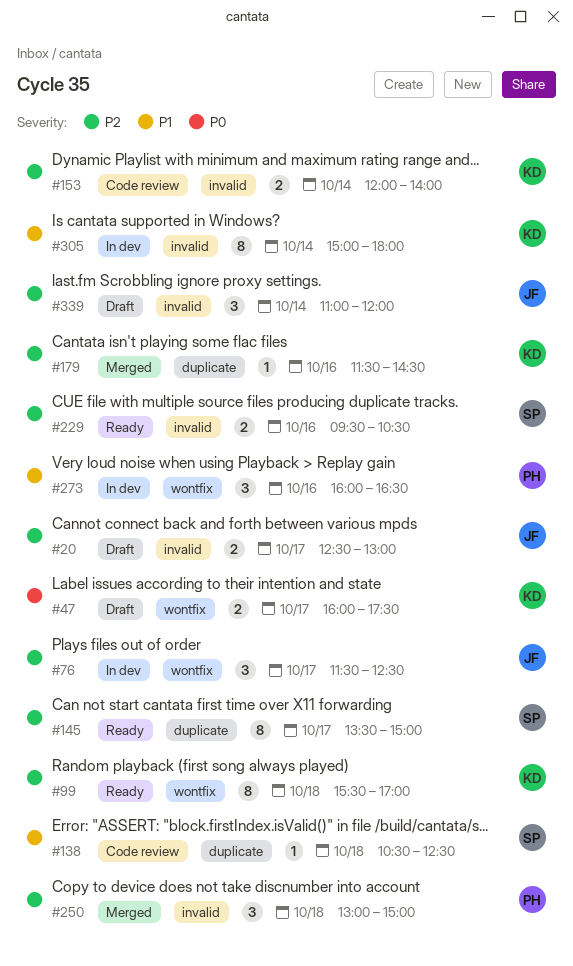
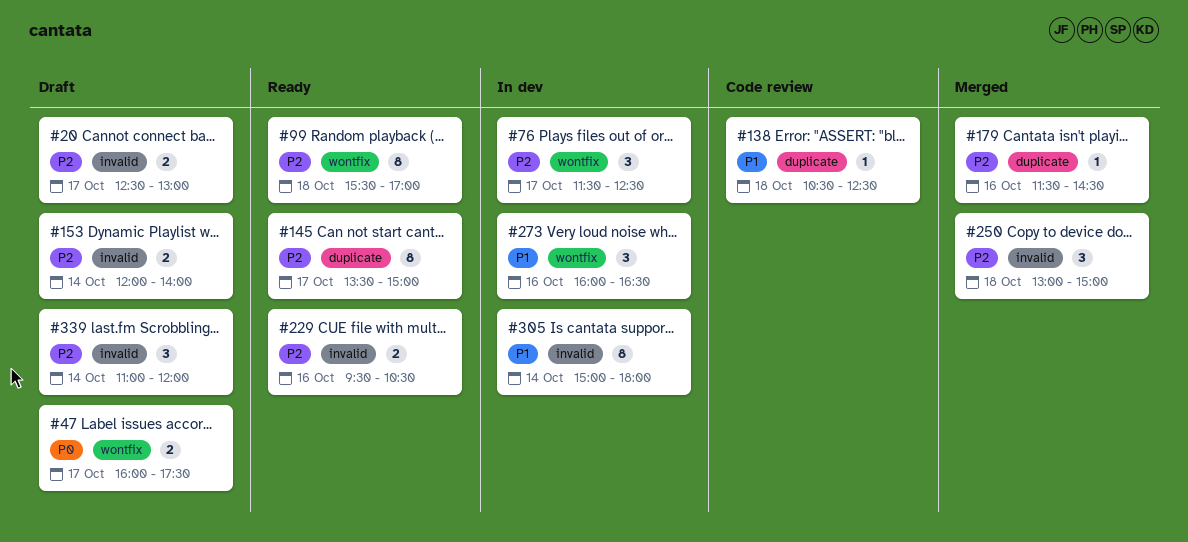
#153, status: Code review -> Draft

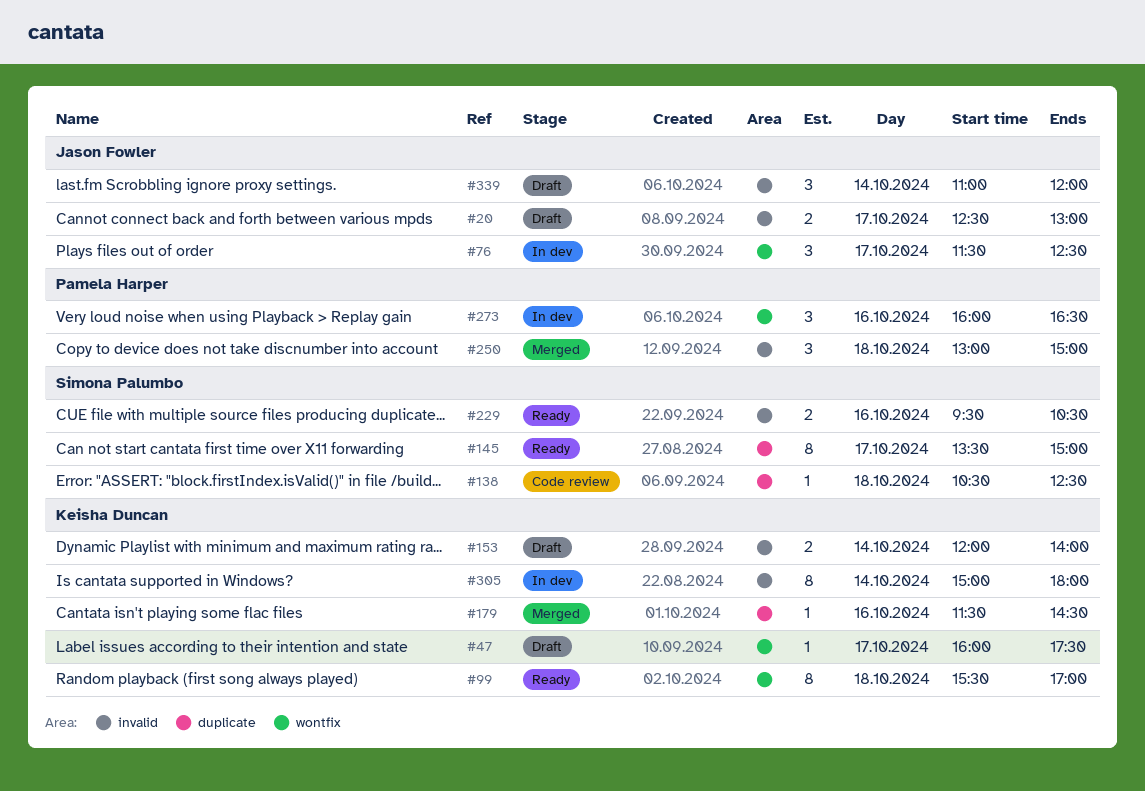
#47, estimate: 2 -> 1

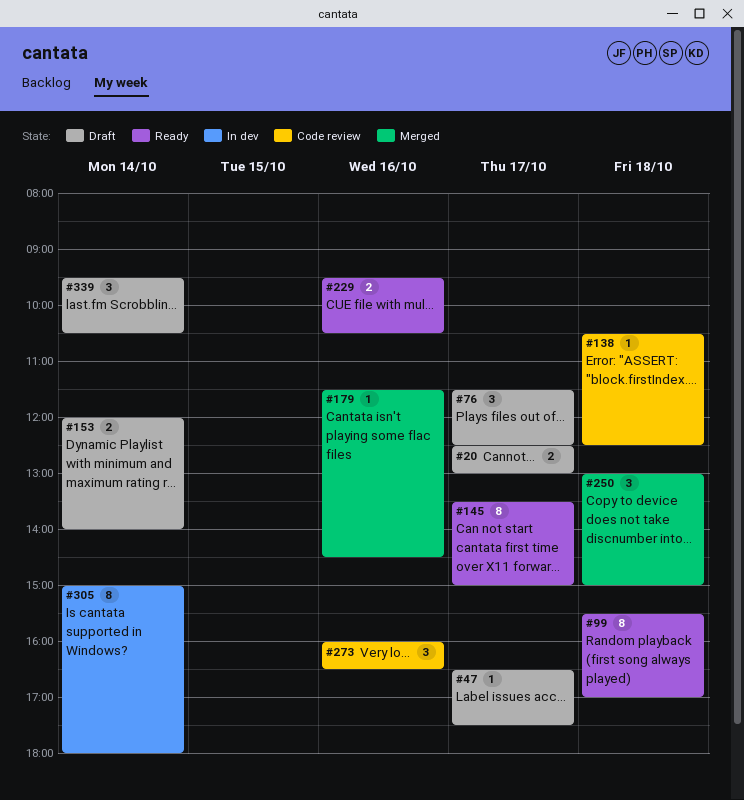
#47, begins: 16:00 -> 16:30
#76, status: In dev -> Draft
#273, status: In dev -> Code review
#339, begins: 11:00 -> 09:30
#339, ends: 12:00 -> 10:30

